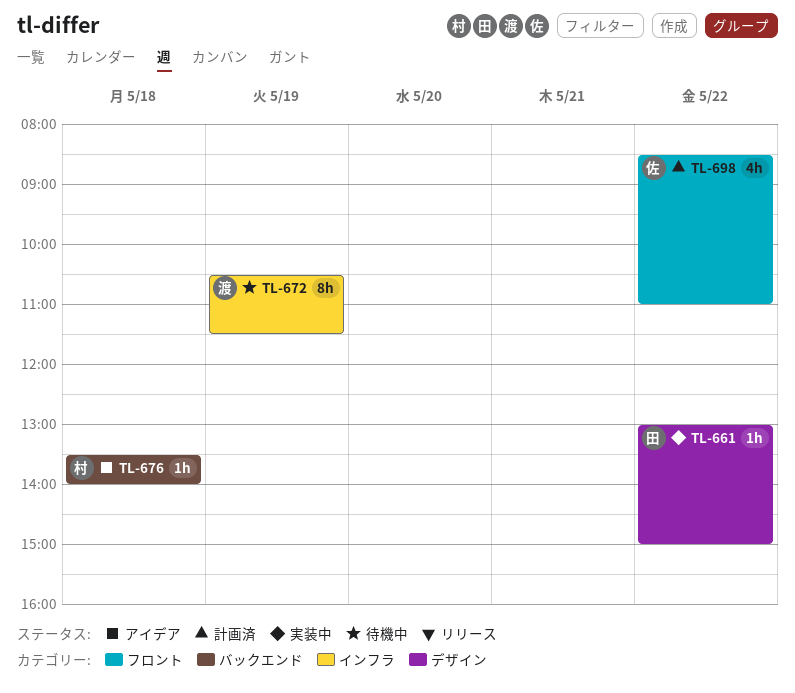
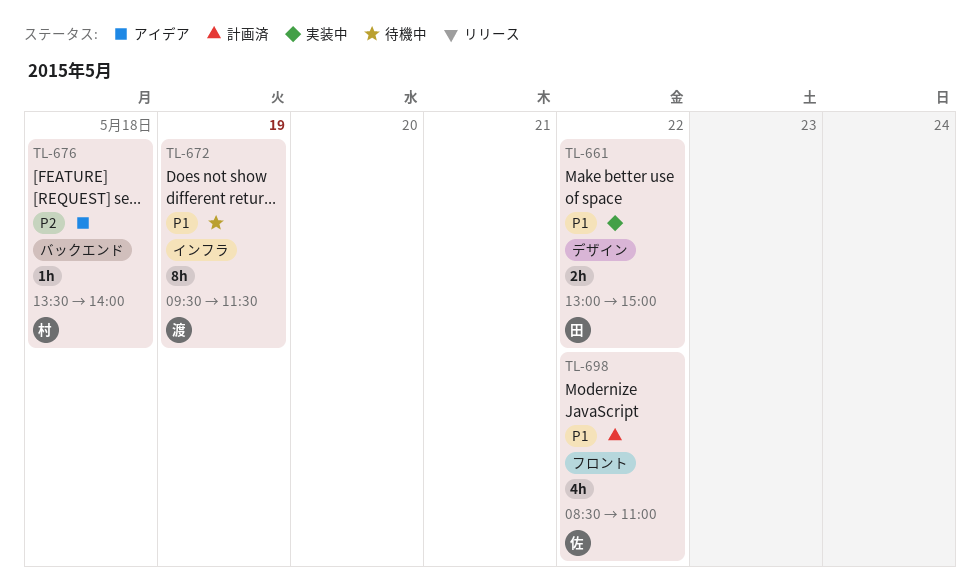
TL-661, estimate: 1h -> 2h
TL-672, begins: 10:30 -> 09:30

